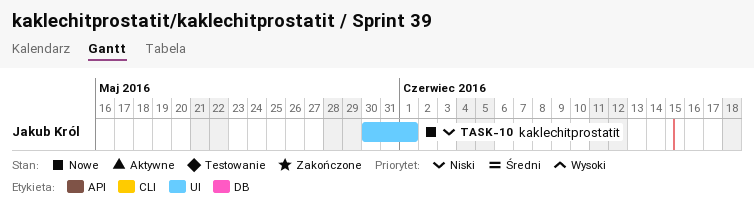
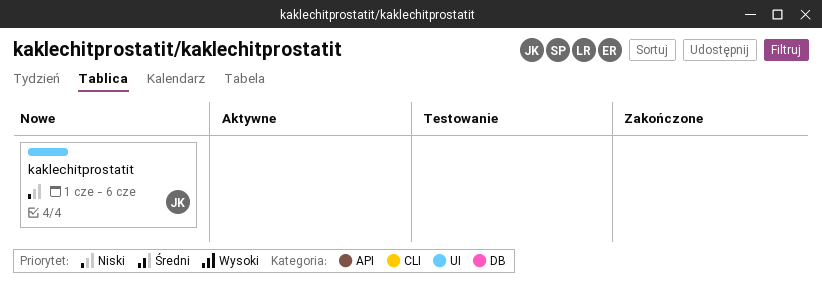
kaklechitprostatit, start: May 30 -> Jun 1
kaklechitprostatit, due: Jun 1 -> Jun 6

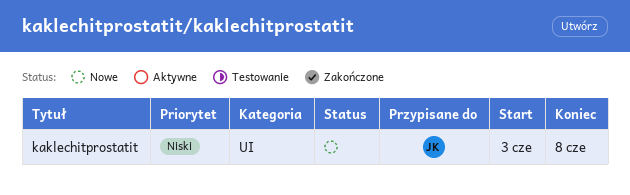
kaklechitprostatit, start: Jun 1 -> Jun 3
kaklechitprostatit, due: Jun 6 -> Jun 8

